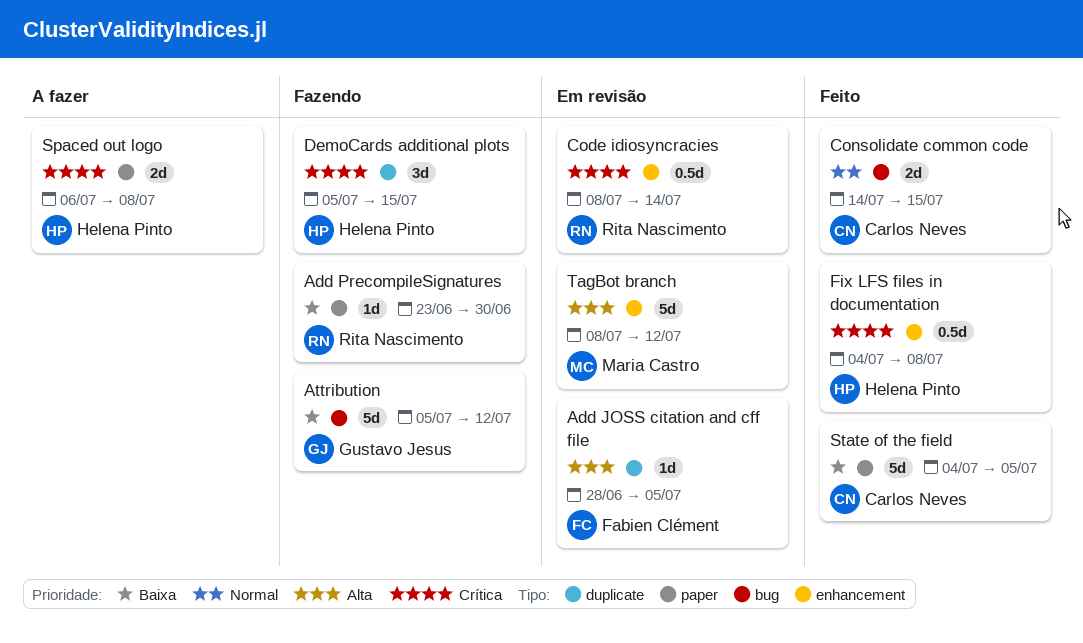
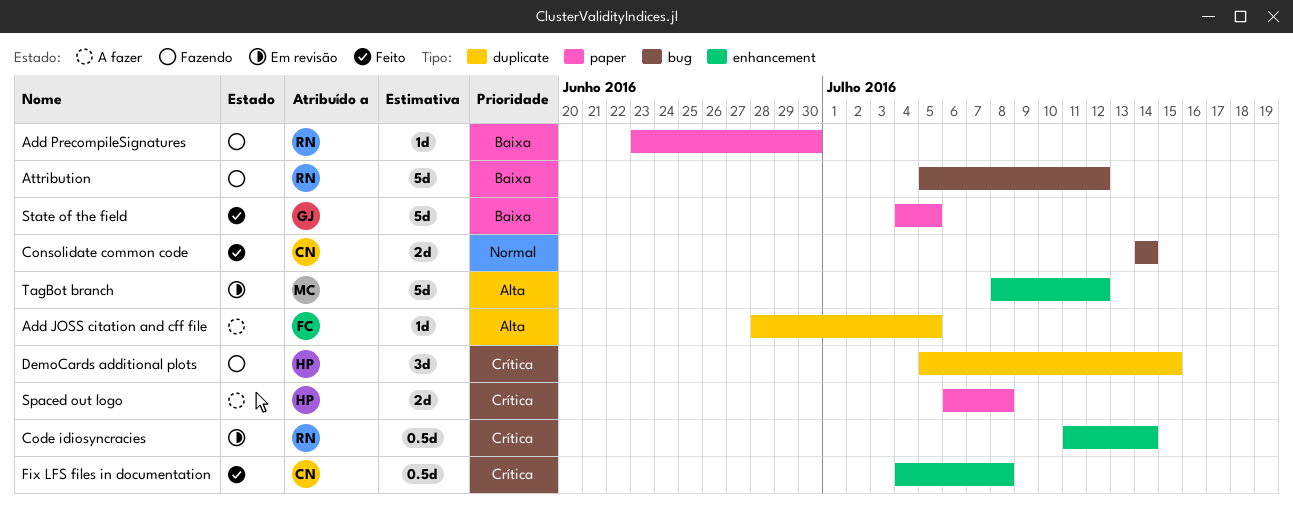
Add JOSS citation and cff file, status: Em revisão -> A fazer
Attribution, owner: Gustavo Jesus -> Rita Nascimento
Code idiosyncracies, start: Jul 8 -> Jul 11
Consolidate common code, due: Jul 15 -> Jul 14
Fix LFS files in documentation, owner: Helena Pinto -> Carlos Neves
State of the field, owner: Carlos Neves -> Gustavo Jesus

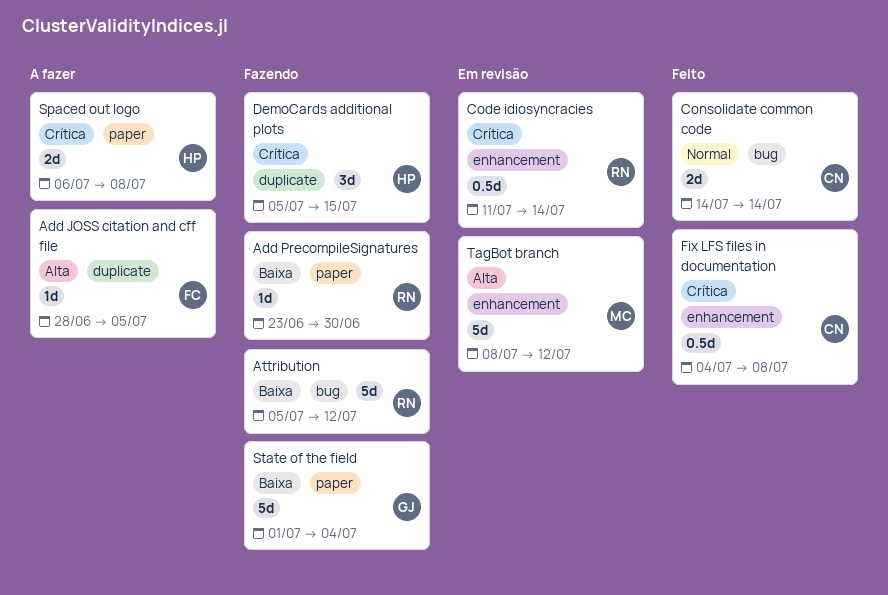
State of the field, status: Feito -> Fazendo
State of the field, start: Jul 4 -> Jul 1
State of the field, due: Jul 5 -> Jul 4

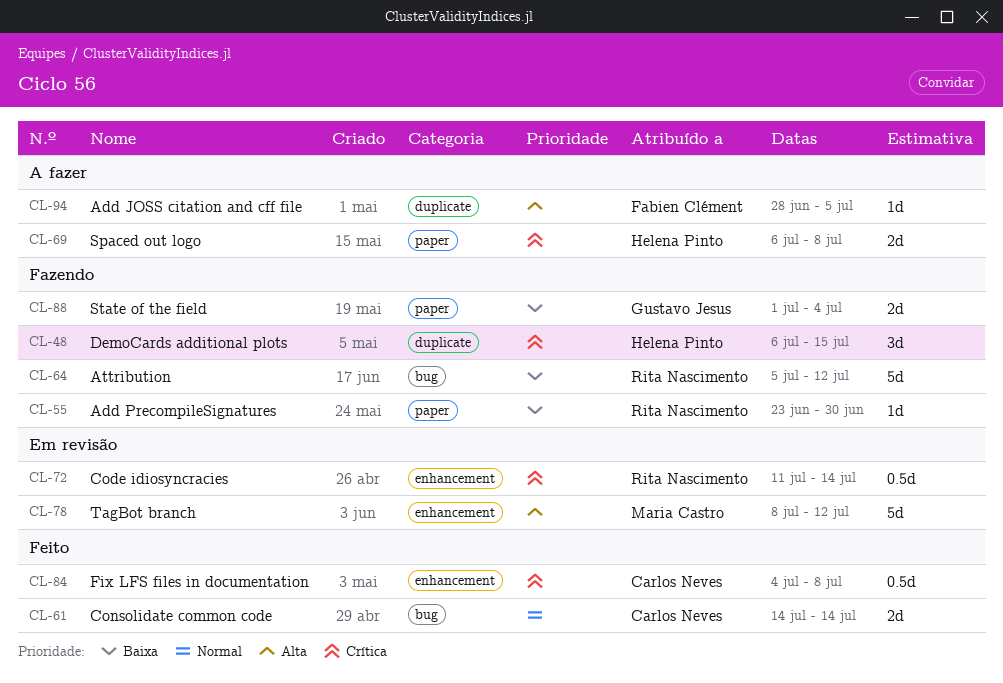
DemoCards additional plots, start: Jul 5 -> Jul 6
State of the field, estimate: 5d -> 2d

